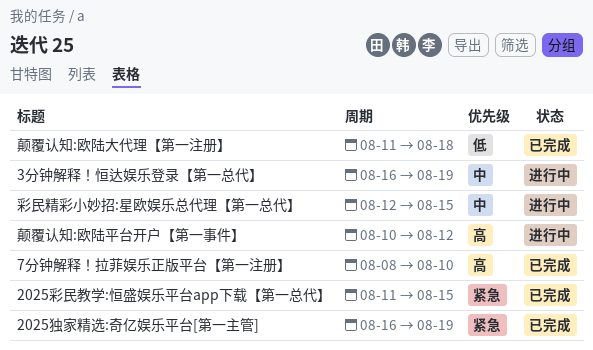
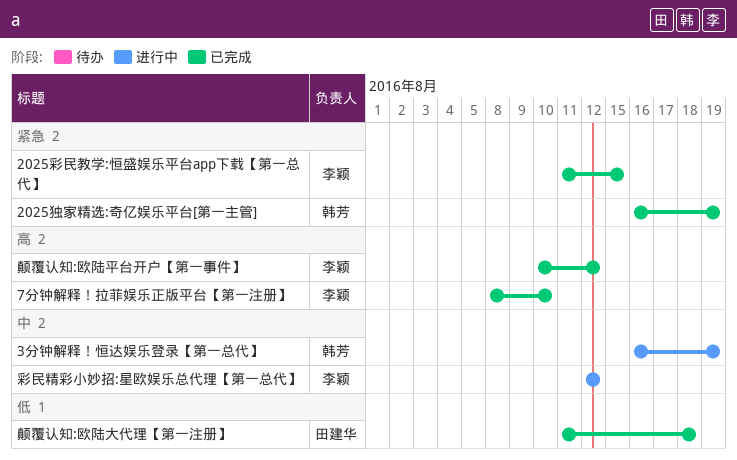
彩民精彩小妙招:星欧娱乐总代理【第一总代】, due: Aug 15 -> Aug 12
颠覆认知:欧陆平台开户【第一事件】, status: 进行中 -> 已完成

